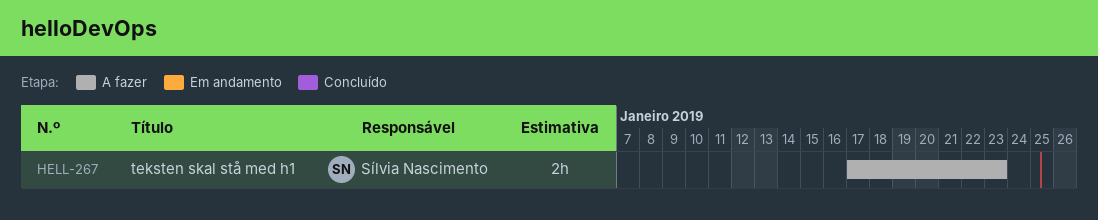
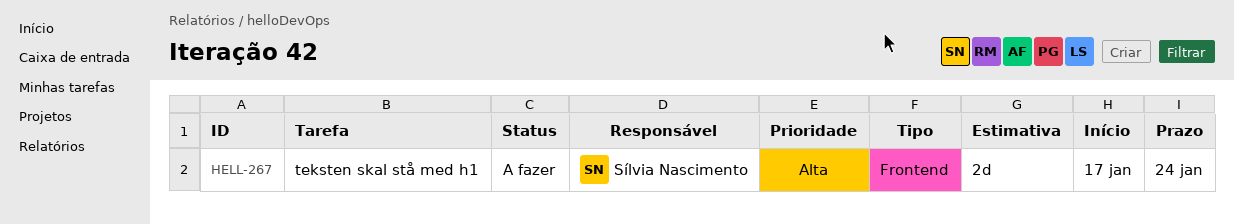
HELL-267, estimate: 2h -> 2d
HELL-267, due: Jan 23 -> Jan 24

